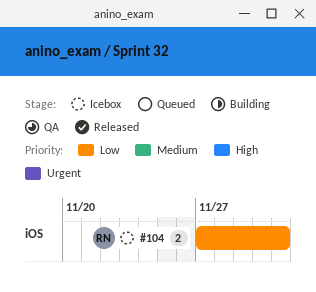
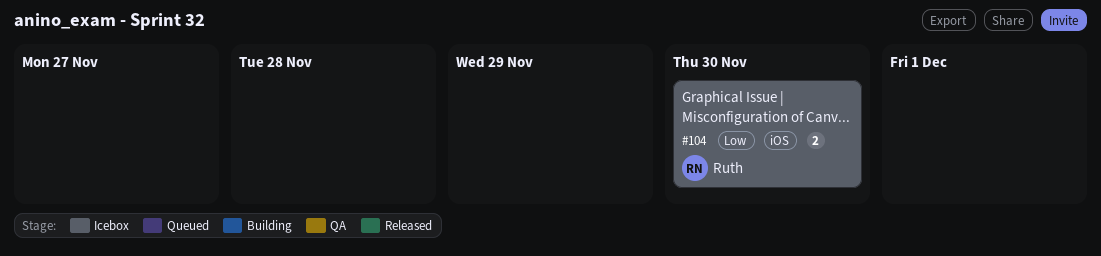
#104, due: Dec 1 -> Nov 30

